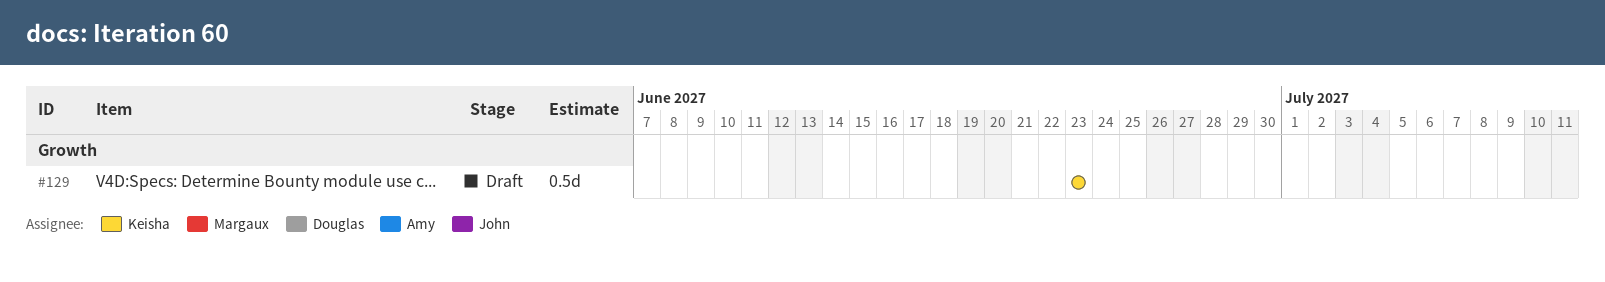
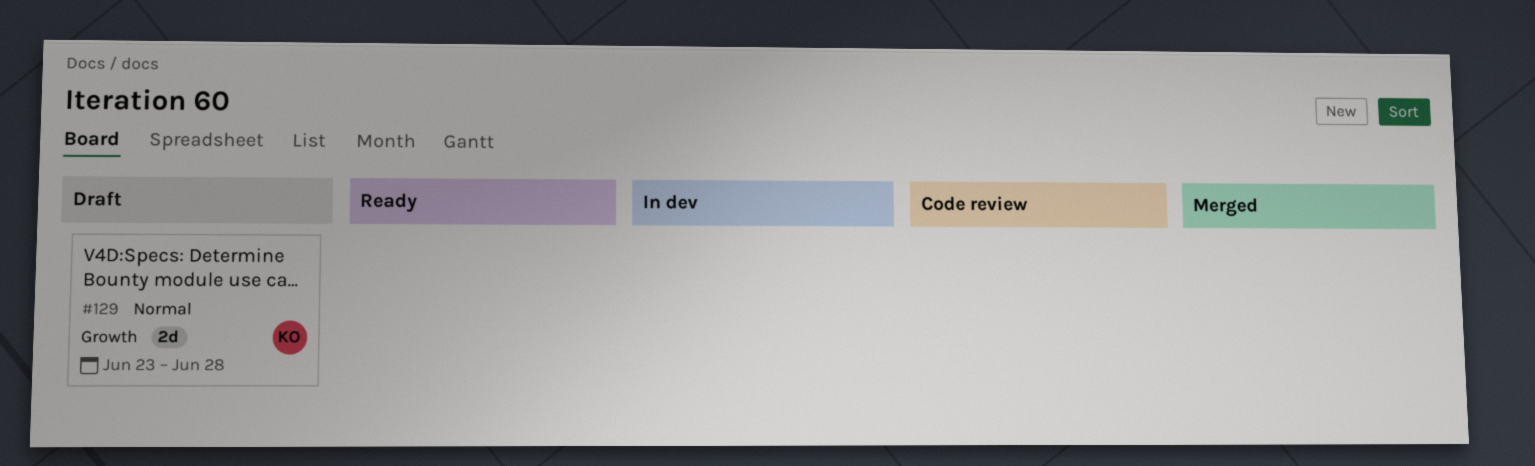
#129, estimate: 0.5d -> 2d
#129, due: Jun 23 -> Jun 28

